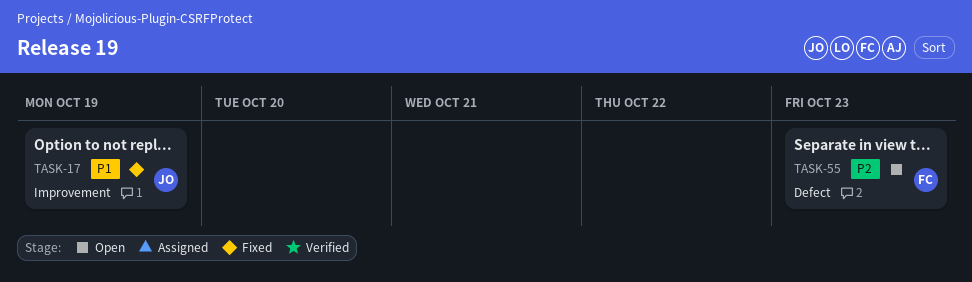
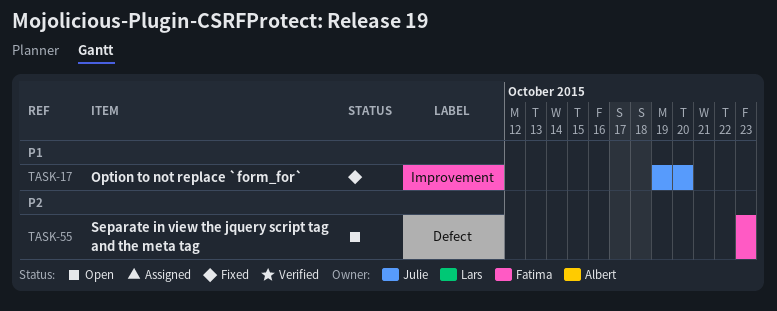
TASK-17, due: Oct 19 -> Oct 20

